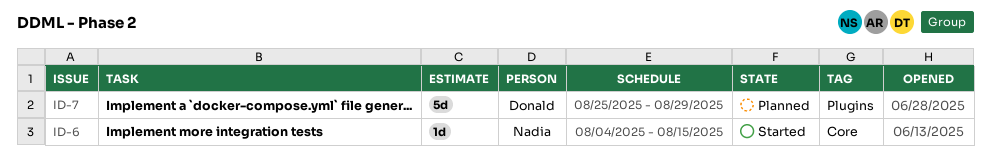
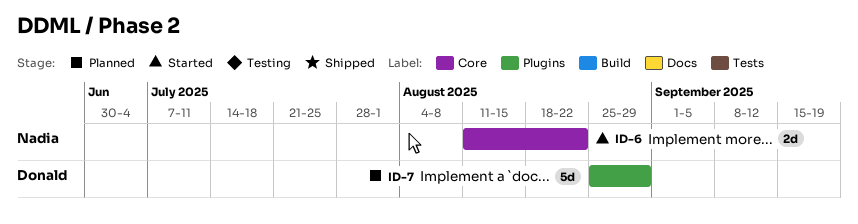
ID-6, estimate: 1d -> 2d
ID-6, start: Aug 4 -> Aug 11
ID-6, due: Aug 15 -> Aug 22

